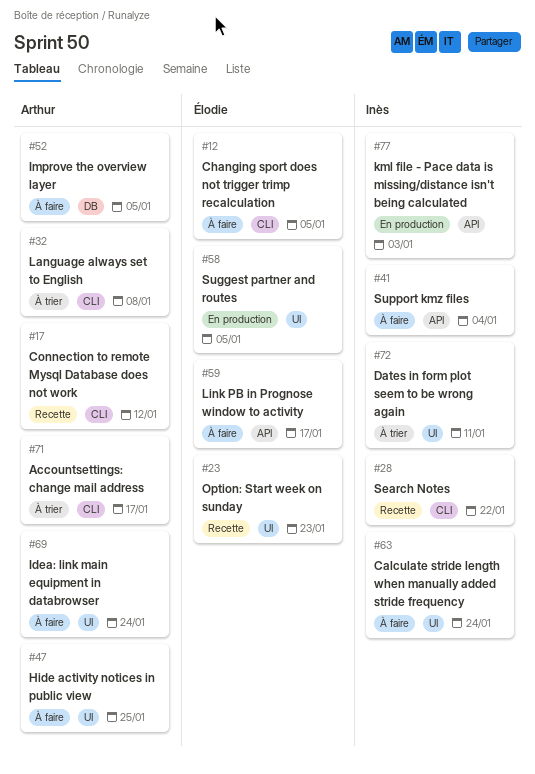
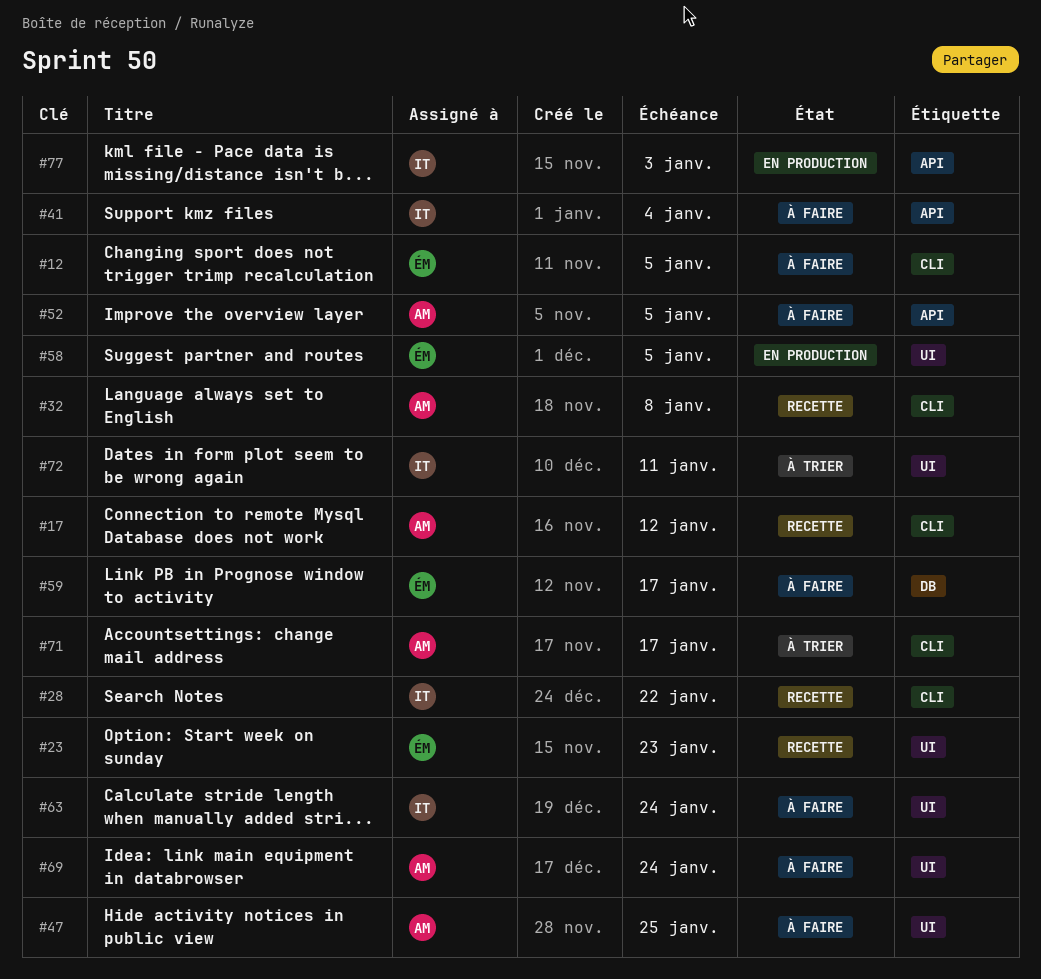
#32, status: À trier -> Recette
#52, label: DB -> API
#59, label: API -> DB

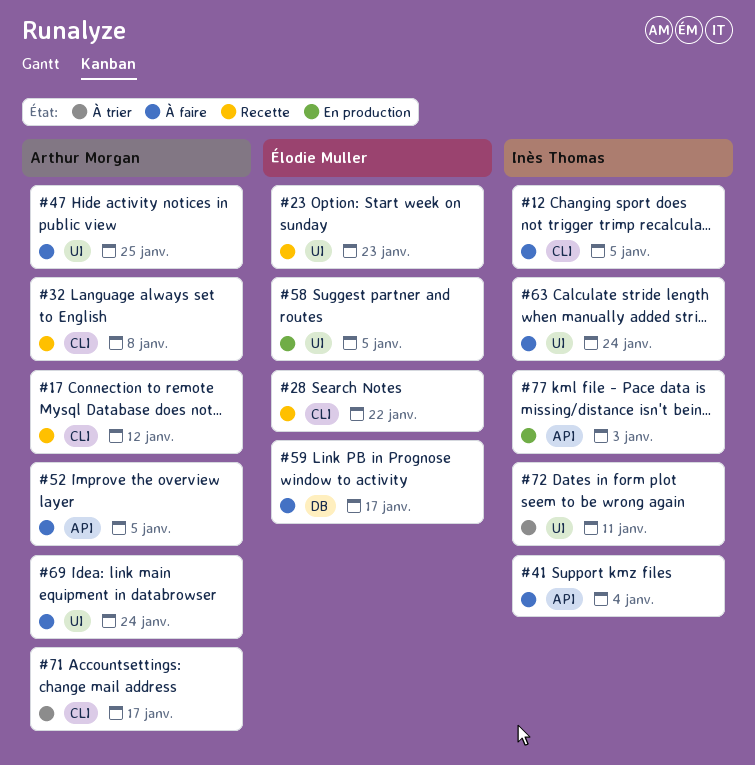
#12, owner: Élodie Muller -> Inès Thomas
#28, owner: Inès Thomas -> Élodie Muller

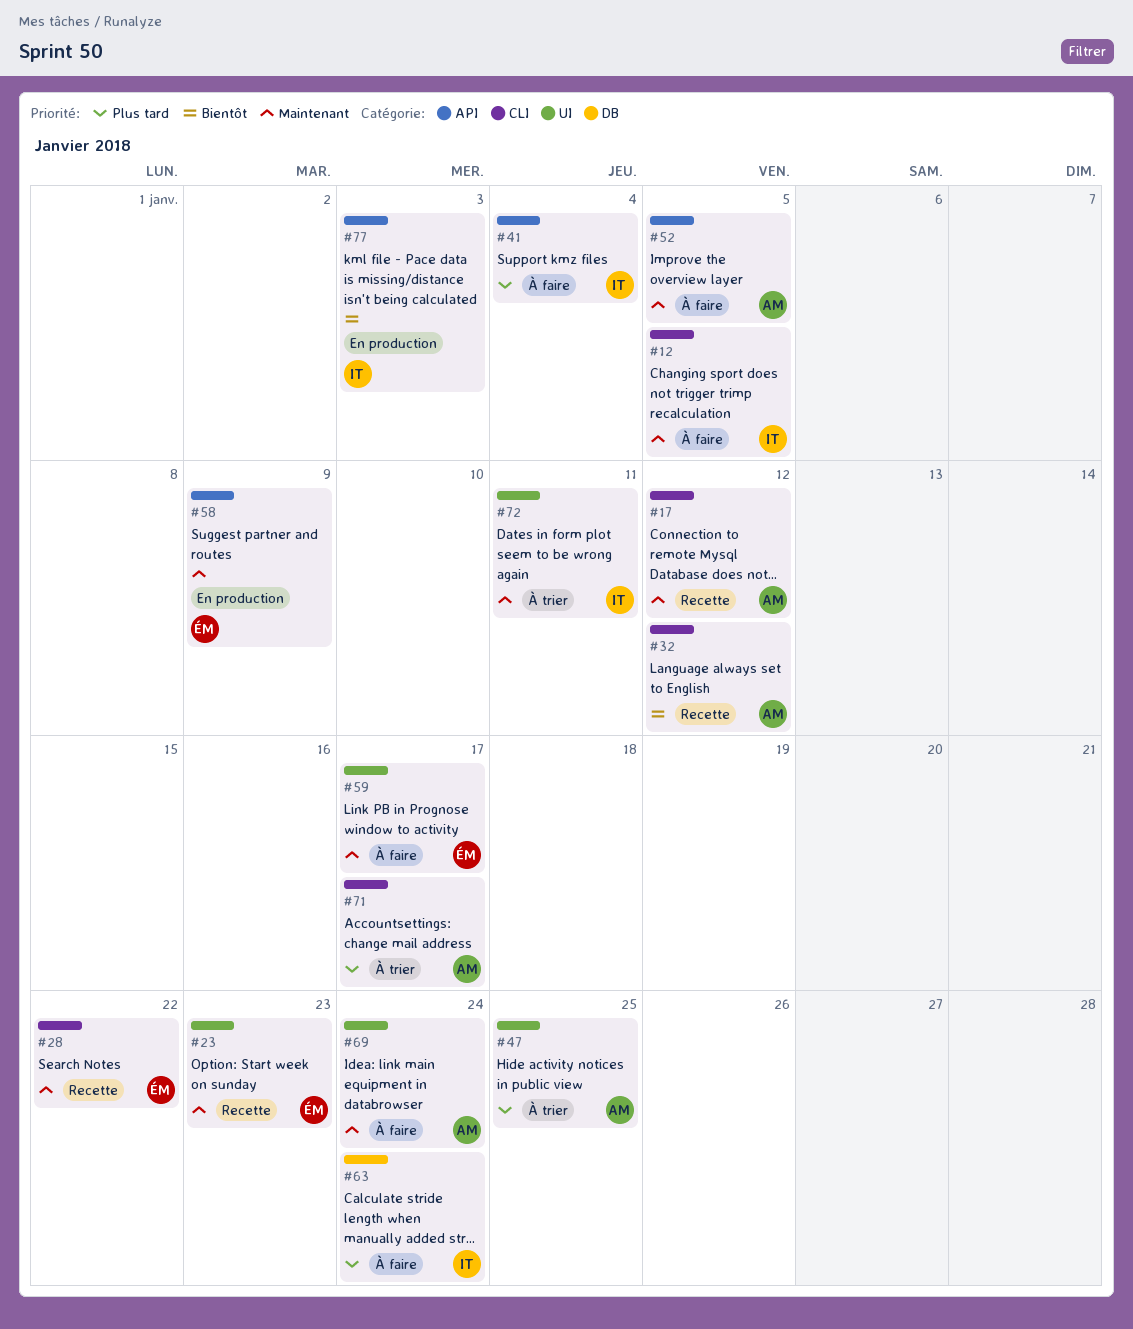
#32, due: Jan 8 -> Jan 12
#47, status: À faire -> À trier
#58, label: UI -> API
#58, due: Jan 5 -> Jan 9
#59, label: DB -> UI
#63, label: UI -> DB

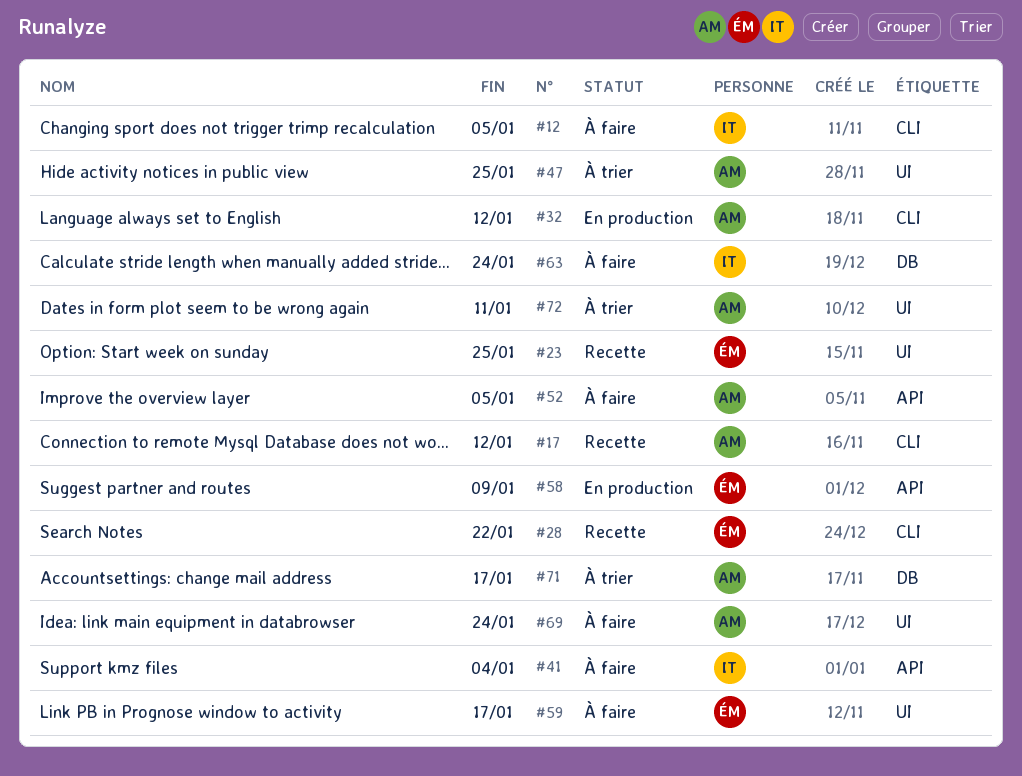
#23, due: Jan 23 -> Jan 25
#32, status: Recette -> En production
#71, label: CLI -> DB
#72, owner: IT -> AM
#77: present -> none

